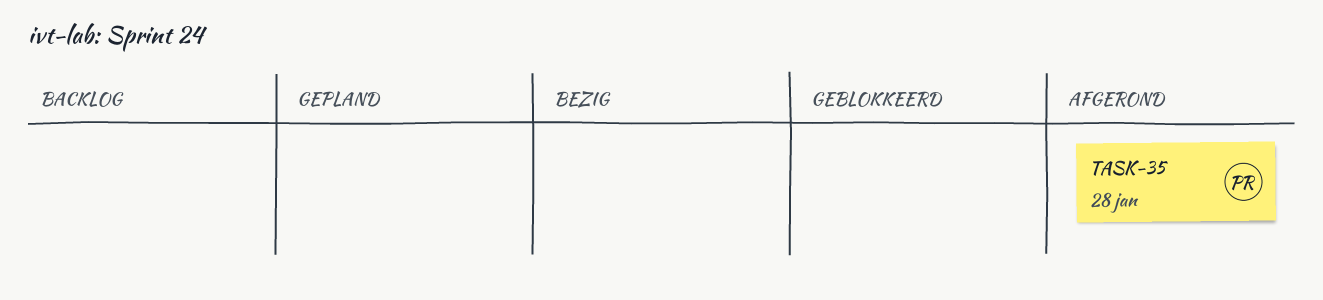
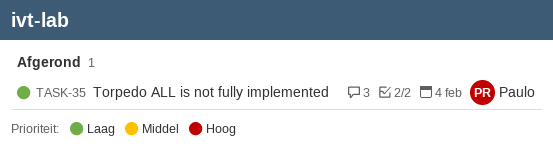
TASK-35, due: Jan 28 -> Feb 4

